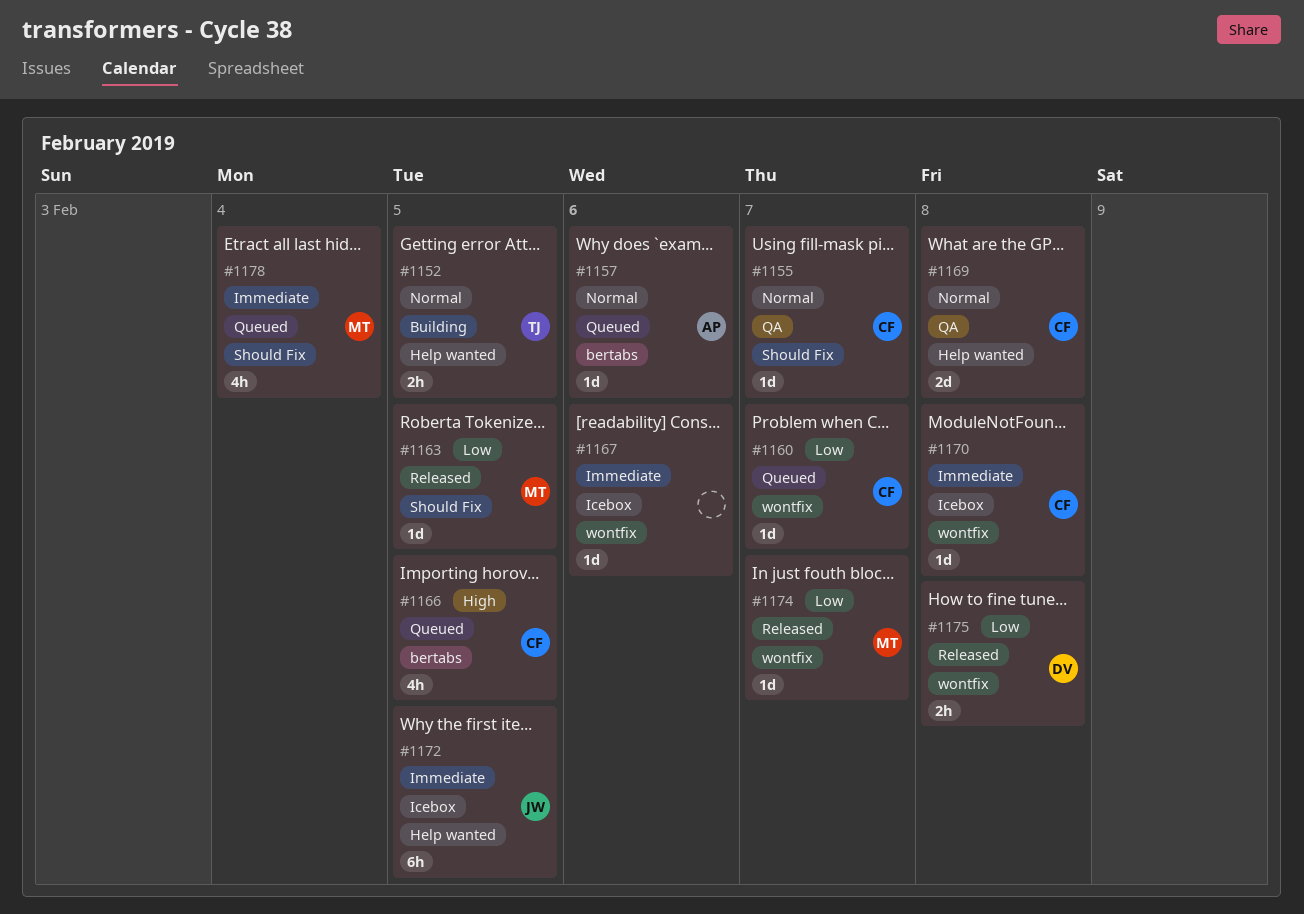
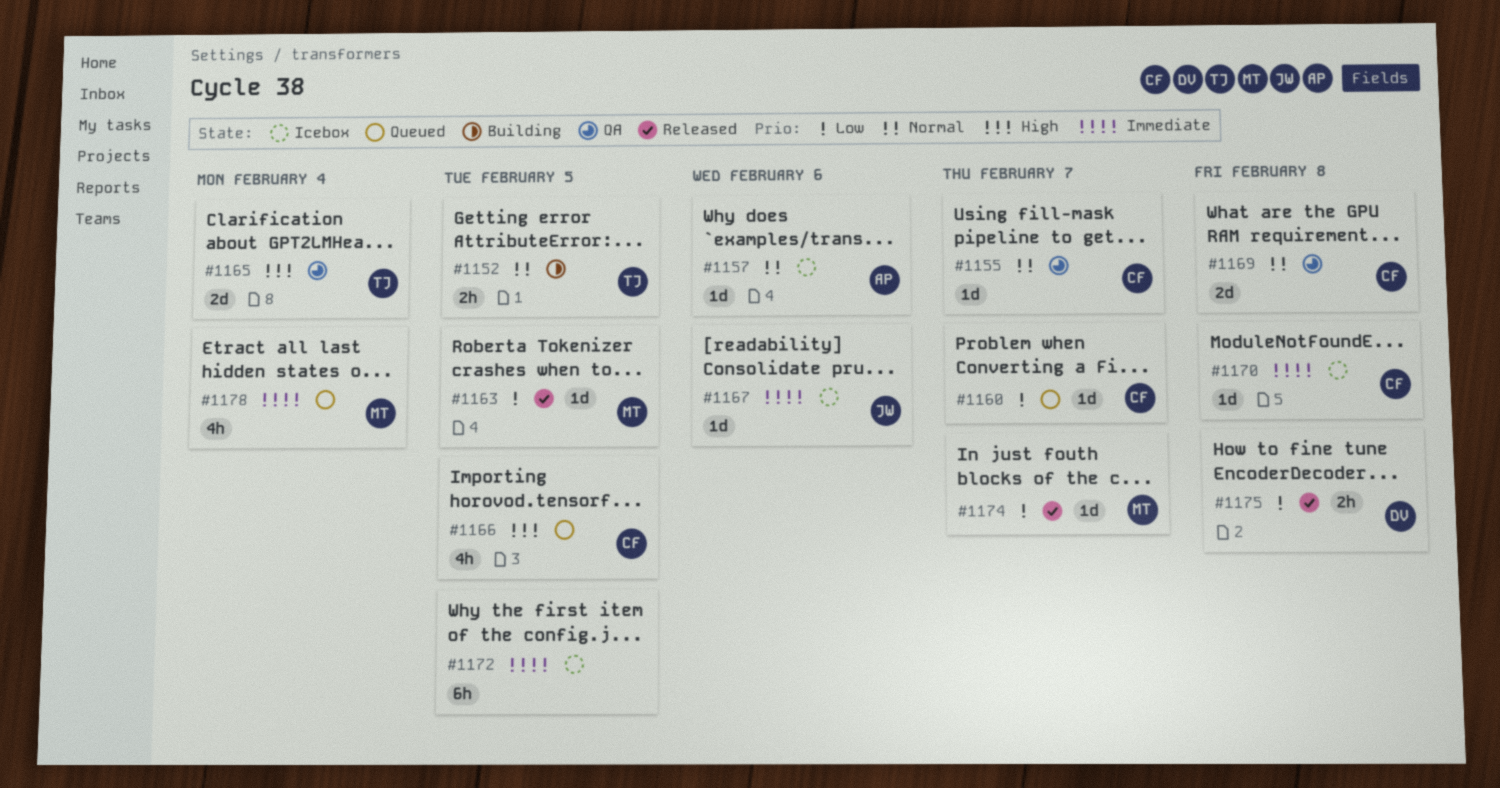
#1157, status: Queued -> Icebox
#1165: none -> present
#1167, owner: none -> JW
#1172, owner: JW -> none

